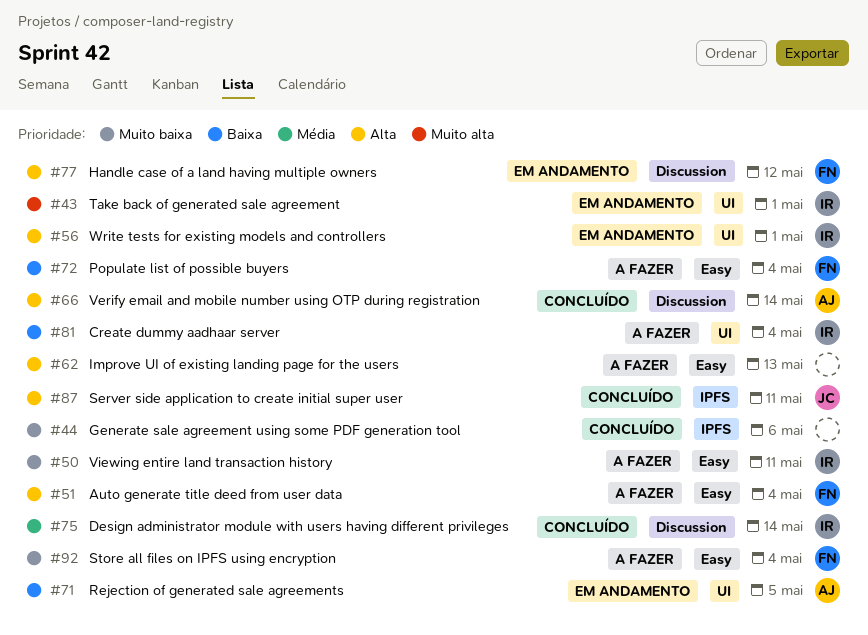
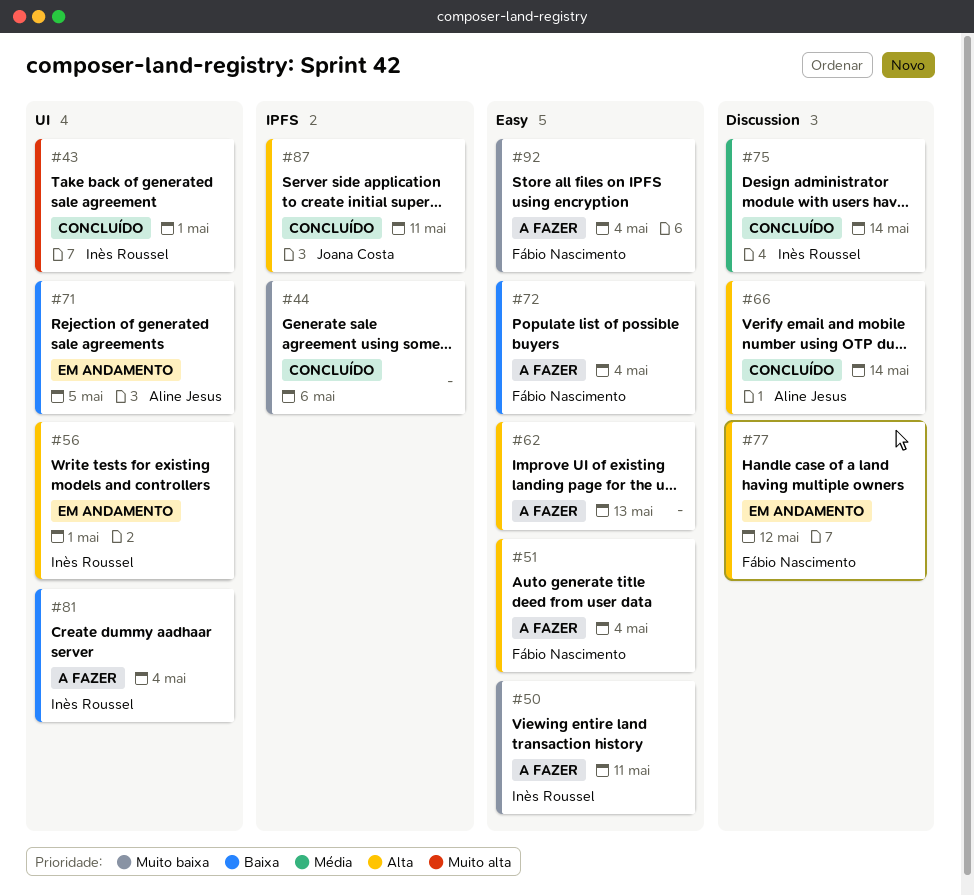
#43, status: Em andamento -> Concluído

